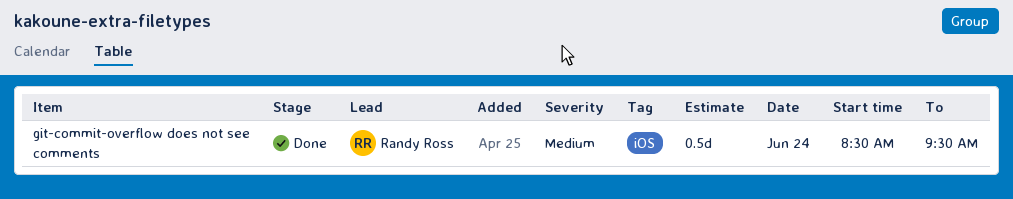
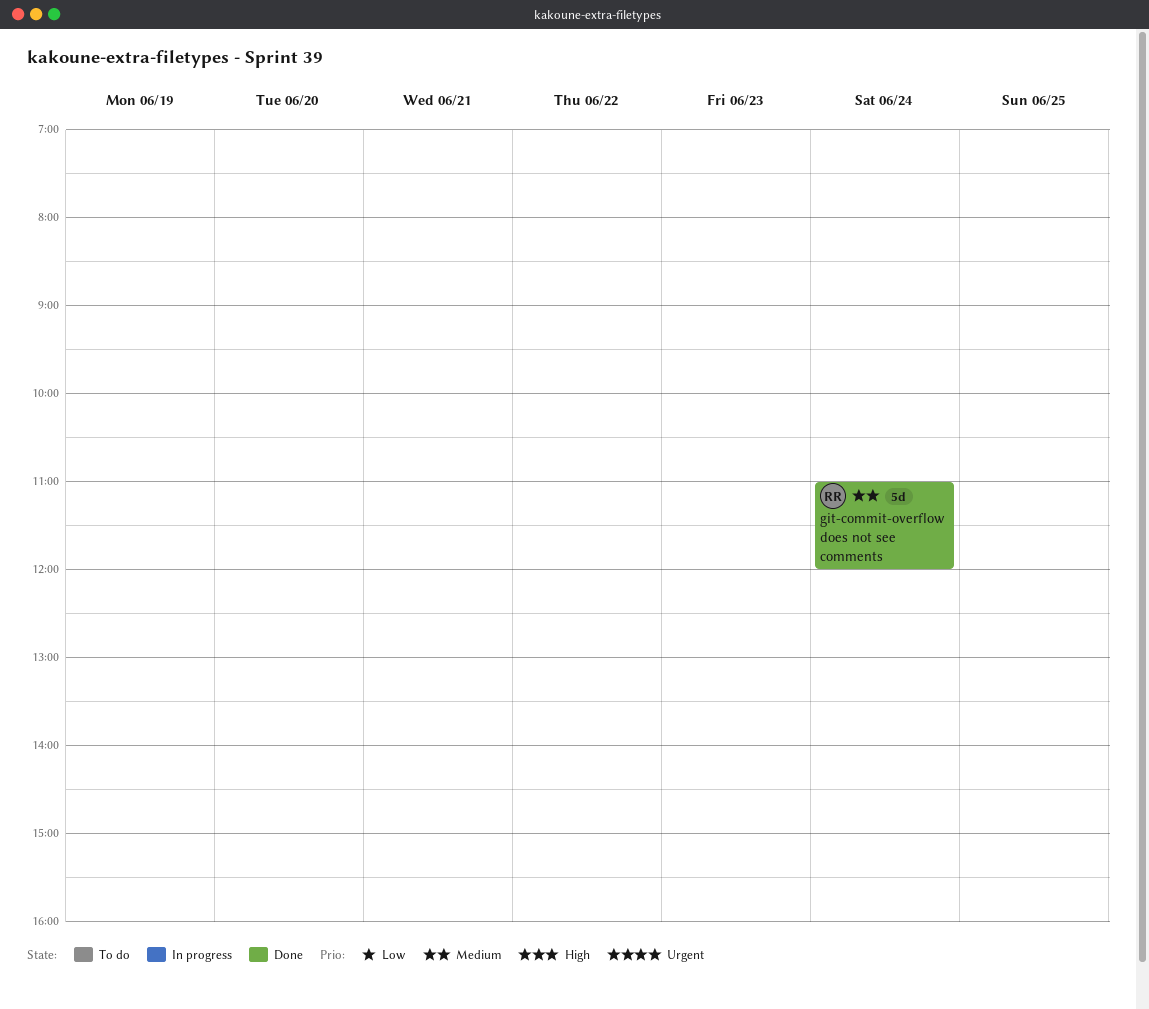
git-commit-overflow does not see comments, estimate: 0.5d -> 5d
git-commit-overflow does not see comments, begins: 08:30 -> 11:00
git-commit-overflow does not see comments, ends: 09:30 -> 12:00

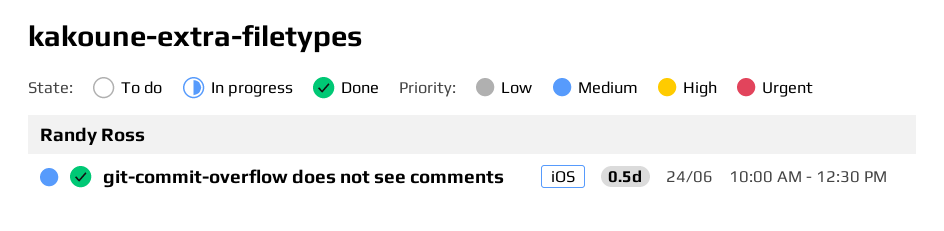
git-commit-overflow does not see comments, estimate: 5d -> 0.5d
git-commit-overflow does not see comments, begins: 11:00 -> 10:00
git-commit-overflow does not see comments, ends: 12:00 -> 12:30

